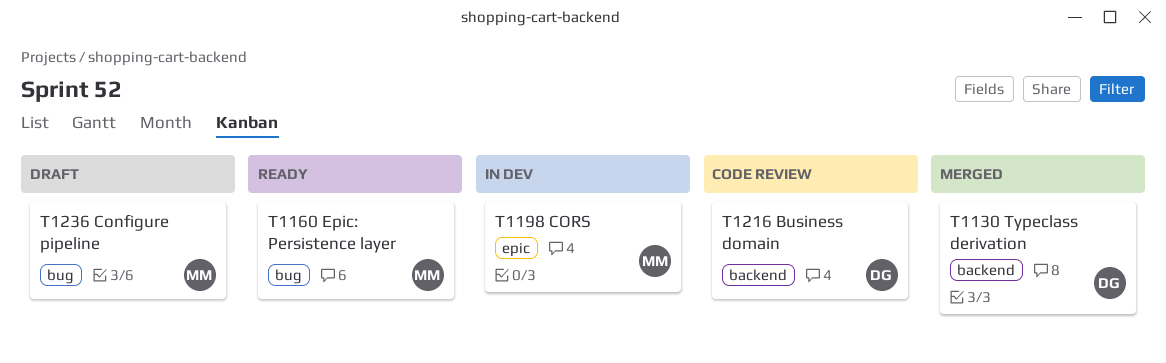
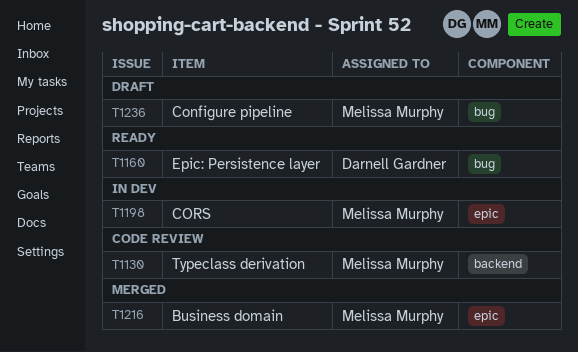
T1130, status: Merged -> Code review
T1130, owner: Darnell Gardner -> Melissa Murphy
T1160, owner: Melissa Murphy -> Darnell Gardner
T1216, status: Code review -> Merged
T1216, owner: Darnell Gardner -> Melissa Murphy
T1216, label: backend -> epic

